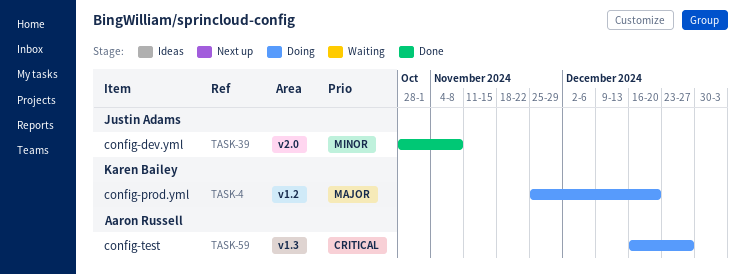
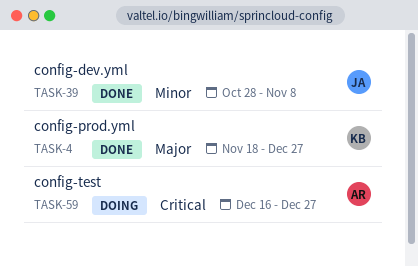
TASK-4, status: Doing -> Done
TASK-4, start: Nov 25 -> Nov 18
TASK-4, due: Dec 20 -> Dec 27

